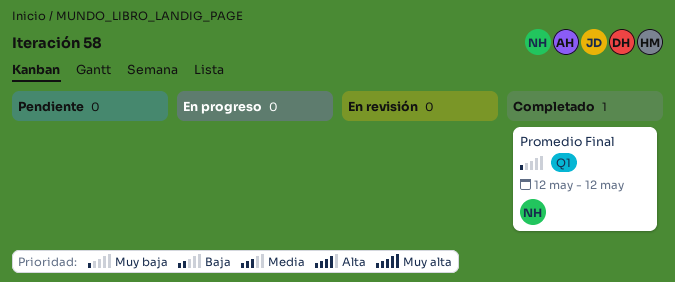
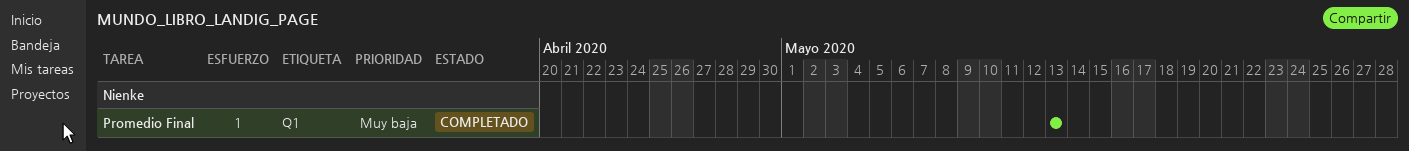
Promedio Final, start: May 12 -> May 13
Promedio Final, due: May 12 -> May 13

